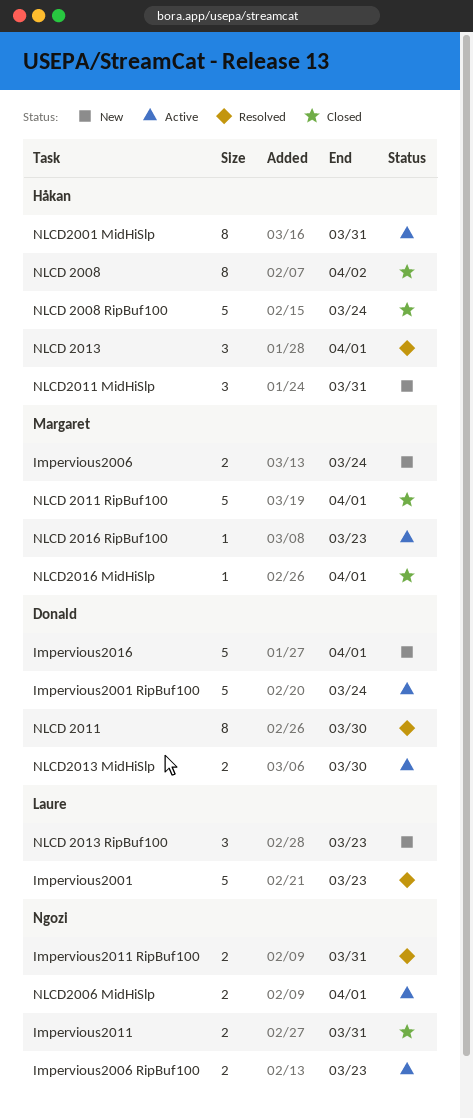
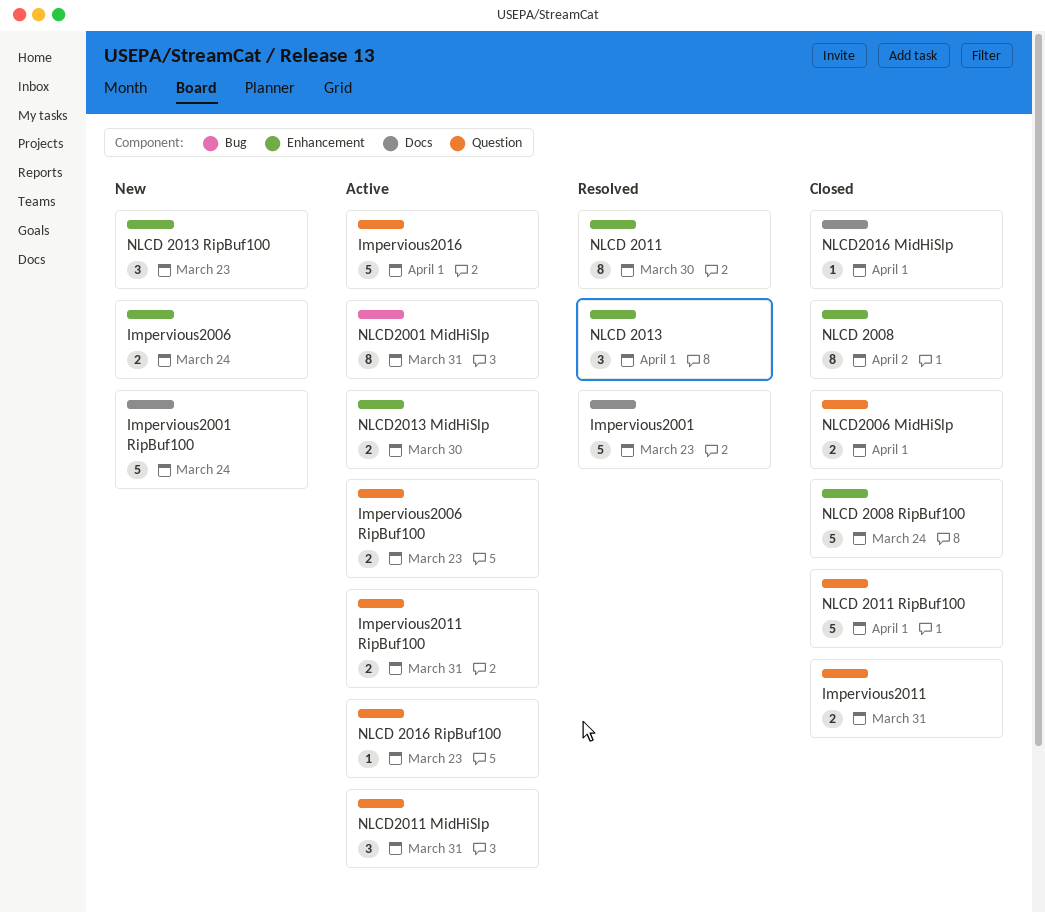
Impervious2001 RipBuf100, status: Active -> New
Impervious2011 RipBuf100, status: Resolved -> Active
Impervious2016, status: New -> Active
NLCD2006 MidHiSlp, status: Active -> Closed
NLCD2011 MidHiSlp, status: New -> Active

